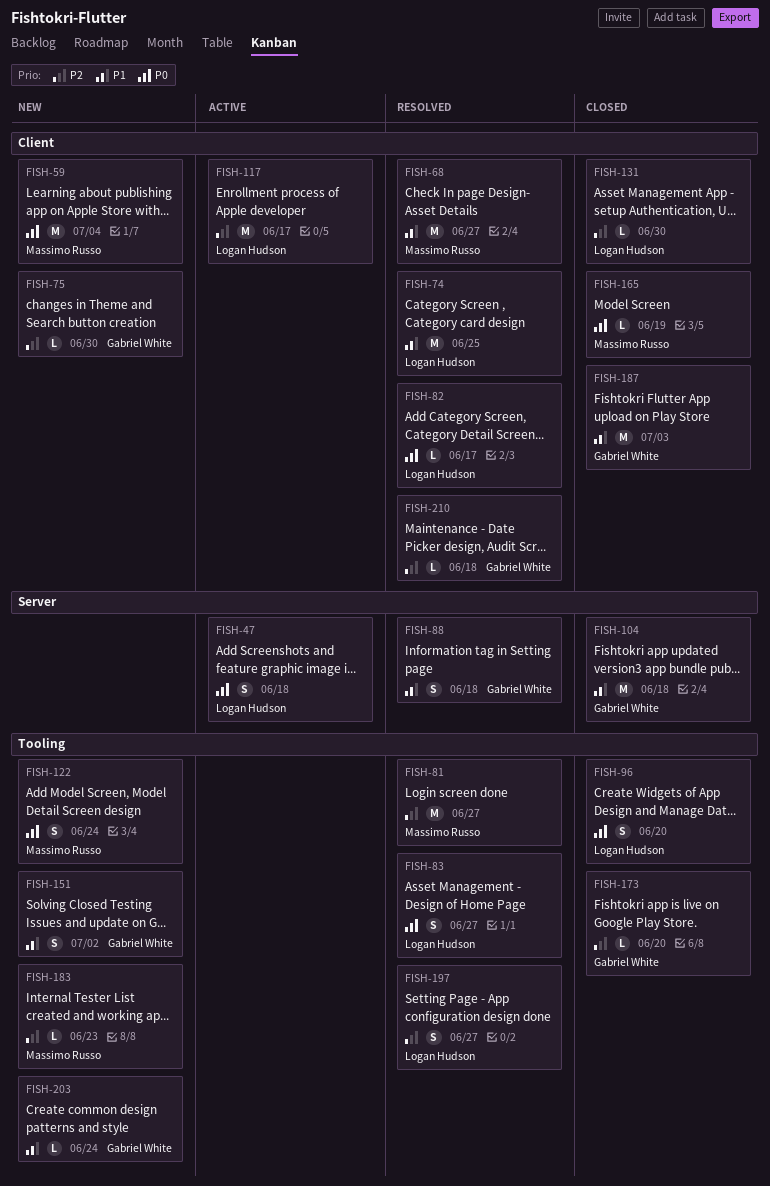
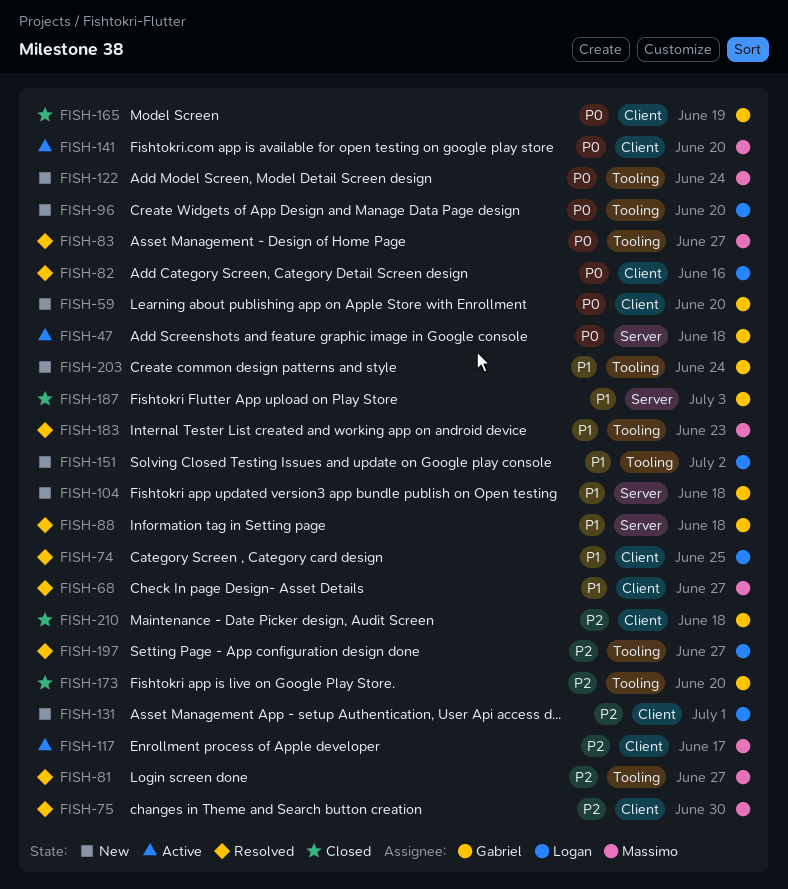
FISH-47, owner: Logan Hudson -> Gabriel White
FISH-59, owner: Massimo Russo -> Gabriel White
FISH-59, due: Jul 4 -> Jun 20
FISH-75, status: New -> Resolved
FISH-75, owner: Gabriel White -> Massimo Russo
FISH-82, due: Jun 17 -> Jun 16
FISH-83, owner: Logan Hudson -> Massimo Russo
FISH-96, status: Closed -> New
FISH-104, status: Closed -> New
FISH-117, owner: Logan Hudson -> Massimo Russo
FISH-131, status: Closed -> New
FISH-131, due: Jun 30 -> Jul 1
FISH-141: none -> present
FISH-151, owner: Gabriel White -> Logan Hudson
FISH-165, owner: Massimo Russo -> Gabriel White
FISH-183, status: New -> Resolved
FISH-183, priority: P2 -> P1
FISH-187, label: Client -> Server
FISH-210, status: Resolved -> Closed

